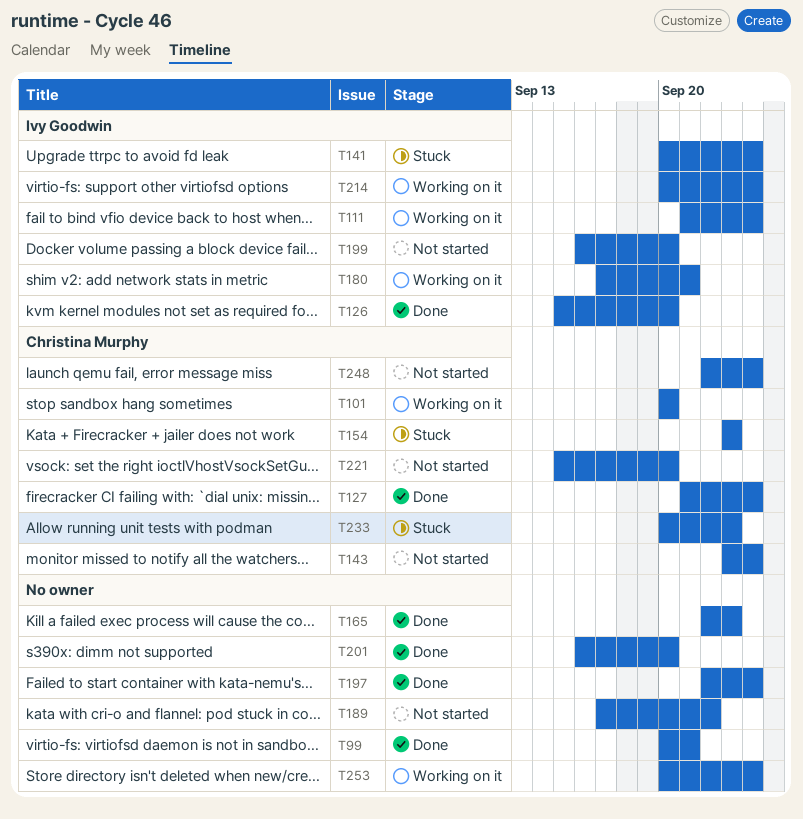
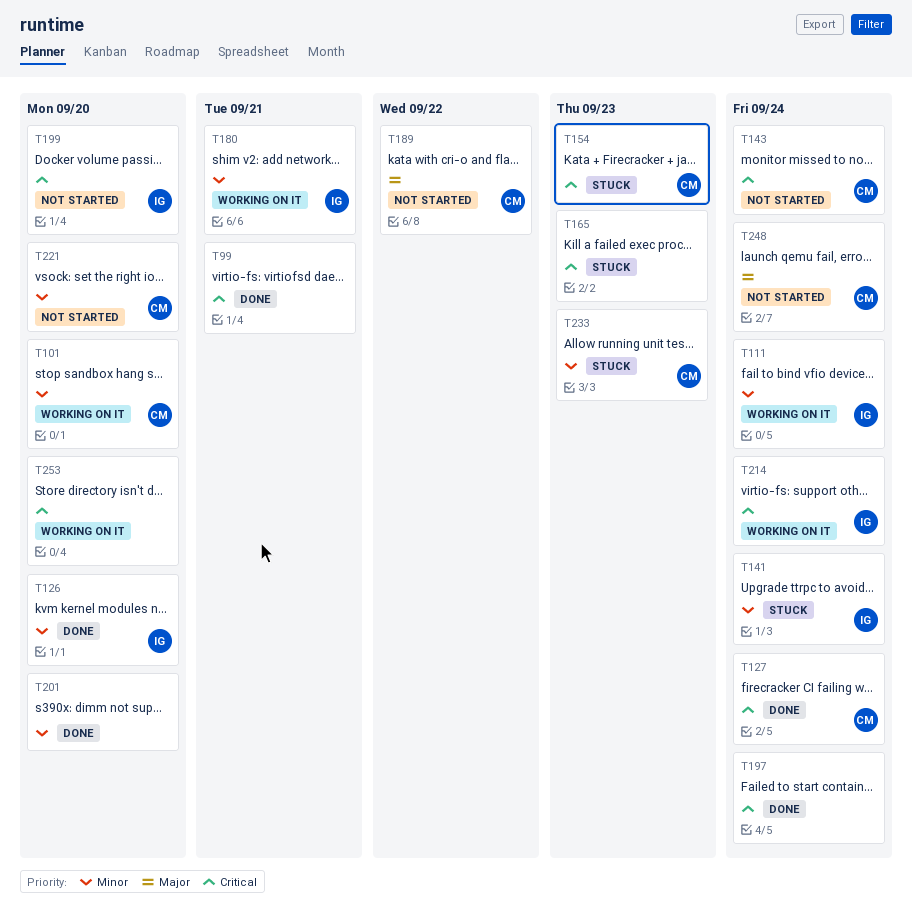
T165, status: Done -> Stuck
T189, owner: none -> Christina Murphy
T253, due: Sep 24 -> Sep 20

